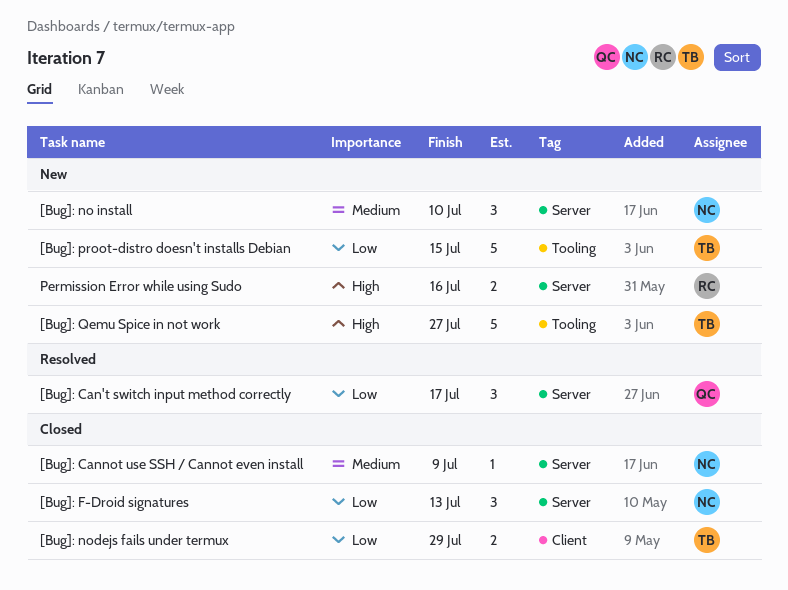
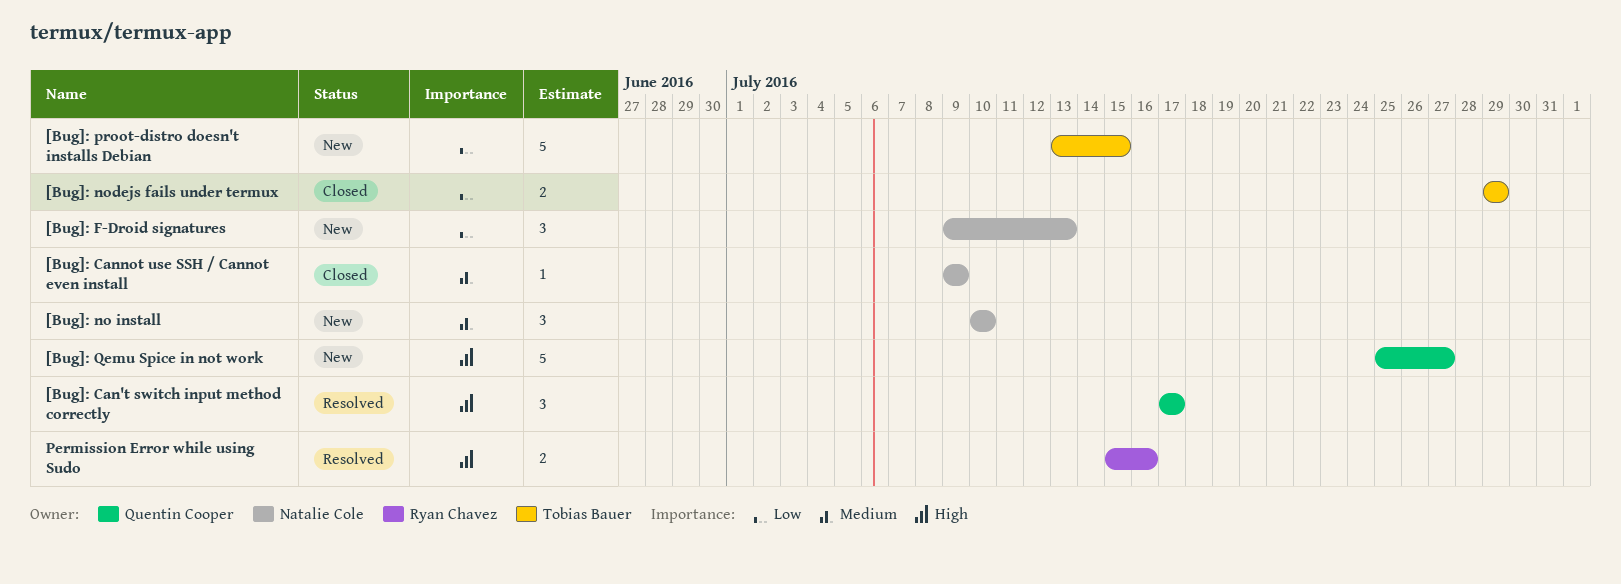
[Bug]: Can't switch input method correctly, priority: Low -> High
[Bug]: F-Droid signatures, status: Closed -> New
[Bug]: Qemu Spice in not work, owner: Tobias Bauer -> Quentin Cooper
Permission Error while using Sudo, status: New -> Resolved

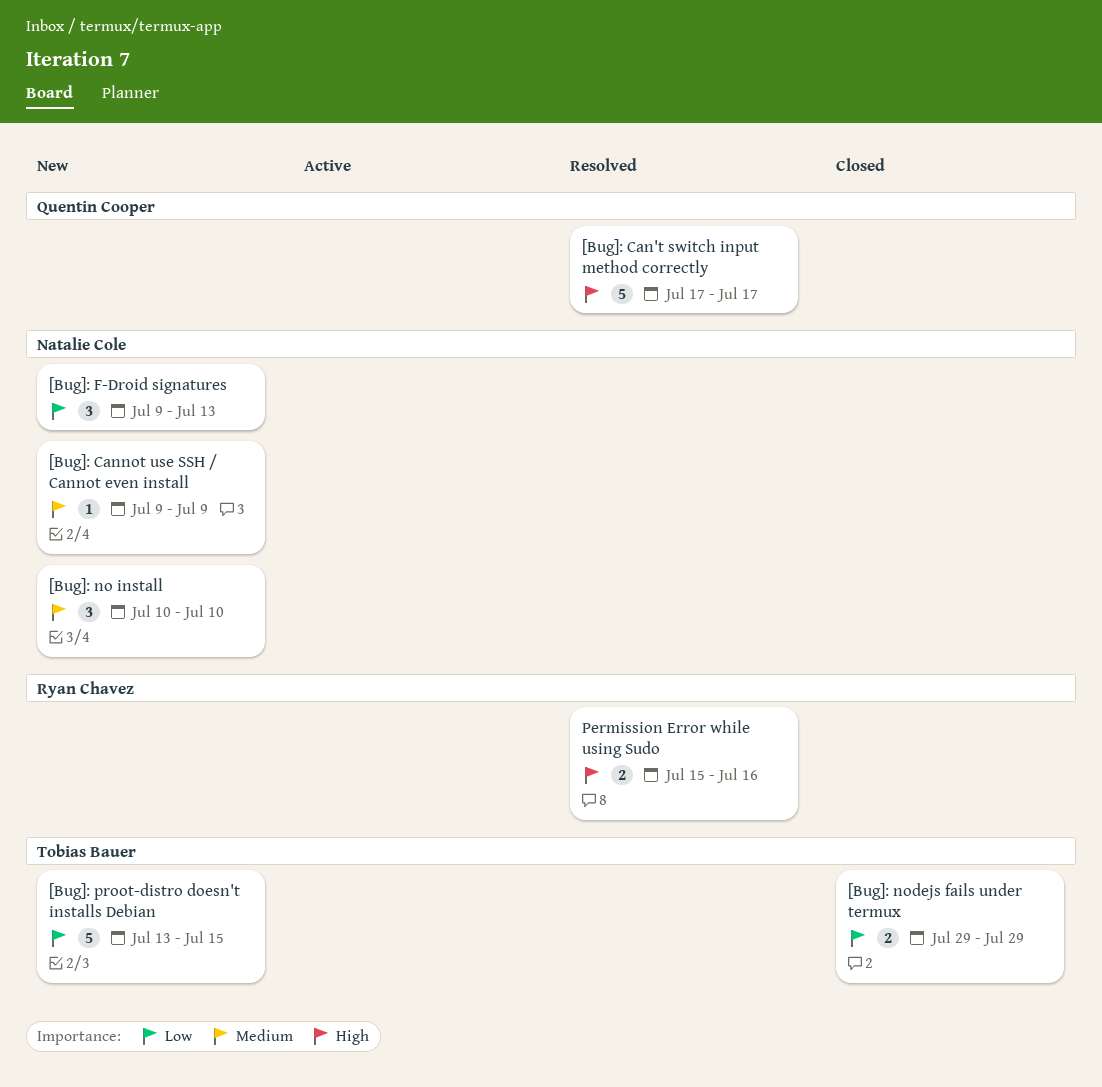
[Bug]: Can't switch input method correctly, estimate: 3 -> 5
[Bug]: Cannot use SSH / Cannot even install, status: Closed -> New
[Bug]: Qemu Spice in not work: present -> none

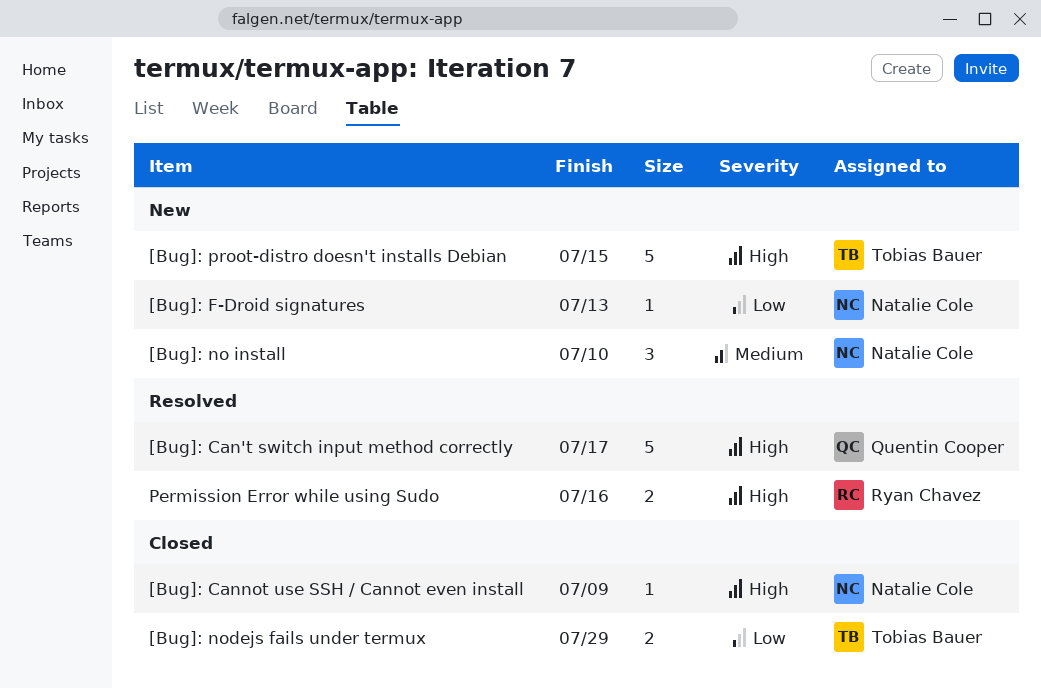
[Bug]: Cannot use SSH / Cannot even install, status: New -> Closed
[Bug]: Cannot use SSH / Cannot even install, priority: Medium -> High
[Bug]: F-Droid signatures, estimate: 3 -> 1
[Bug]: proot-distro doesn't installs Debian, priority: Low -> High

